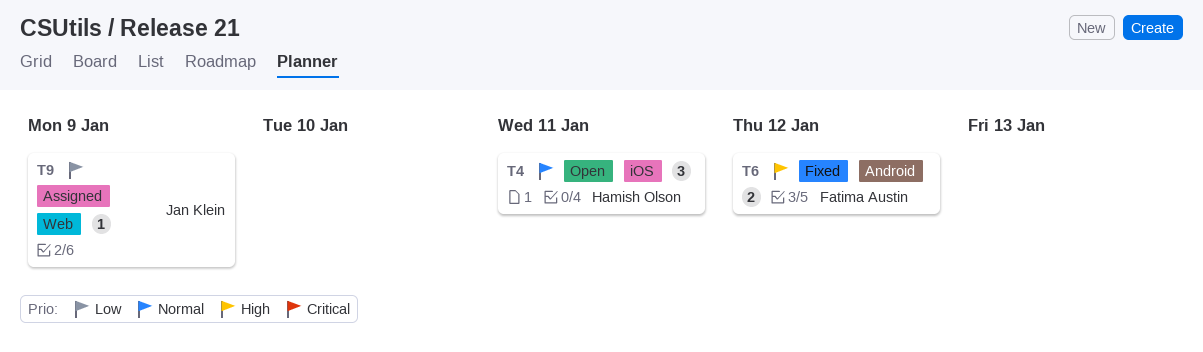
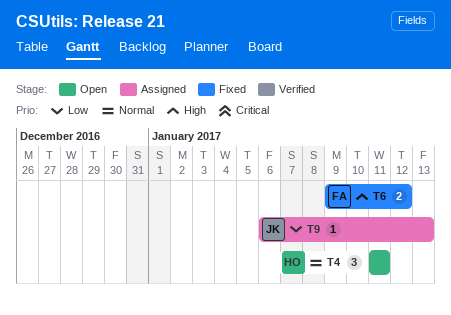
T9, due: Jan 9 -> Jan 13

